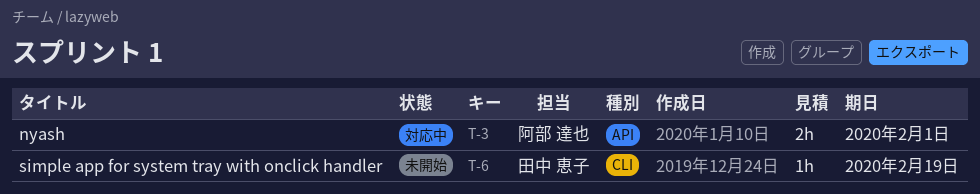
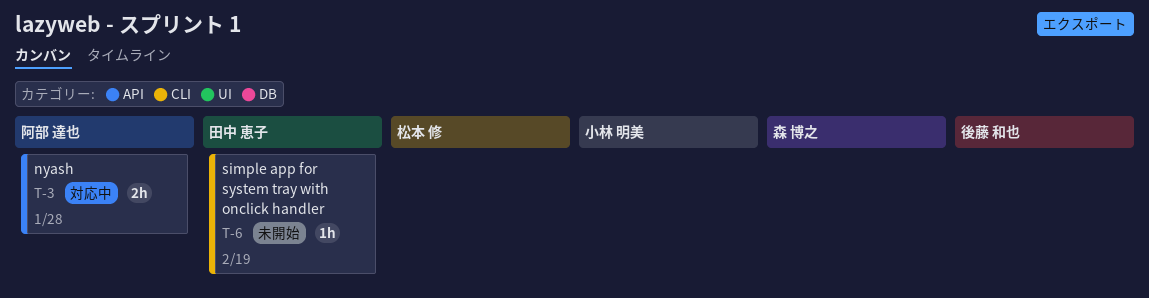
T-3, due: Feb 1 -> Jan 28

